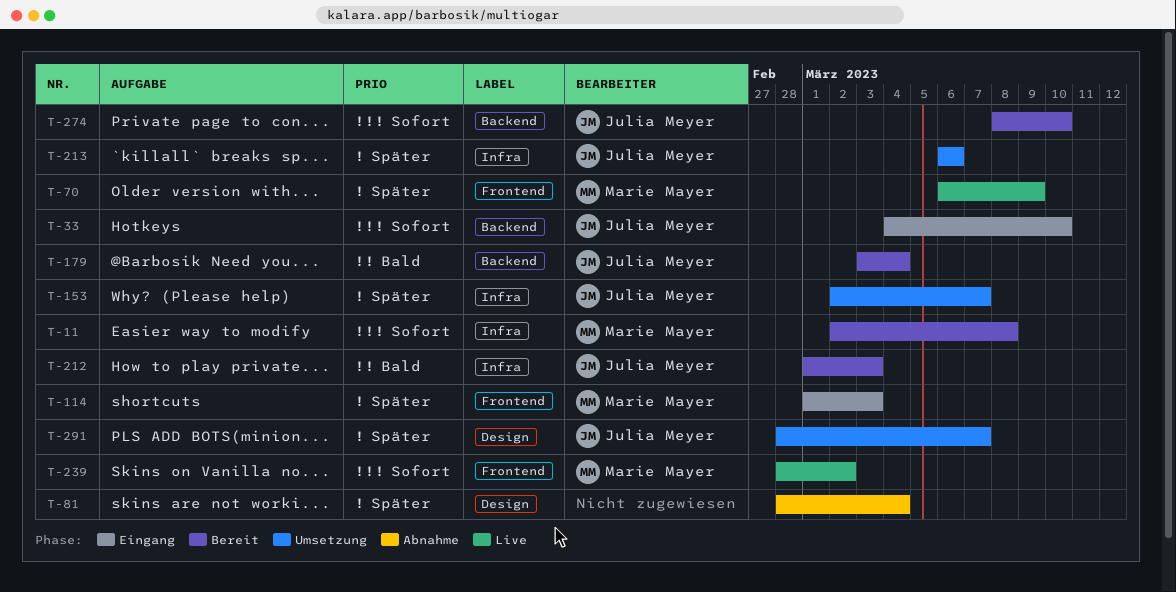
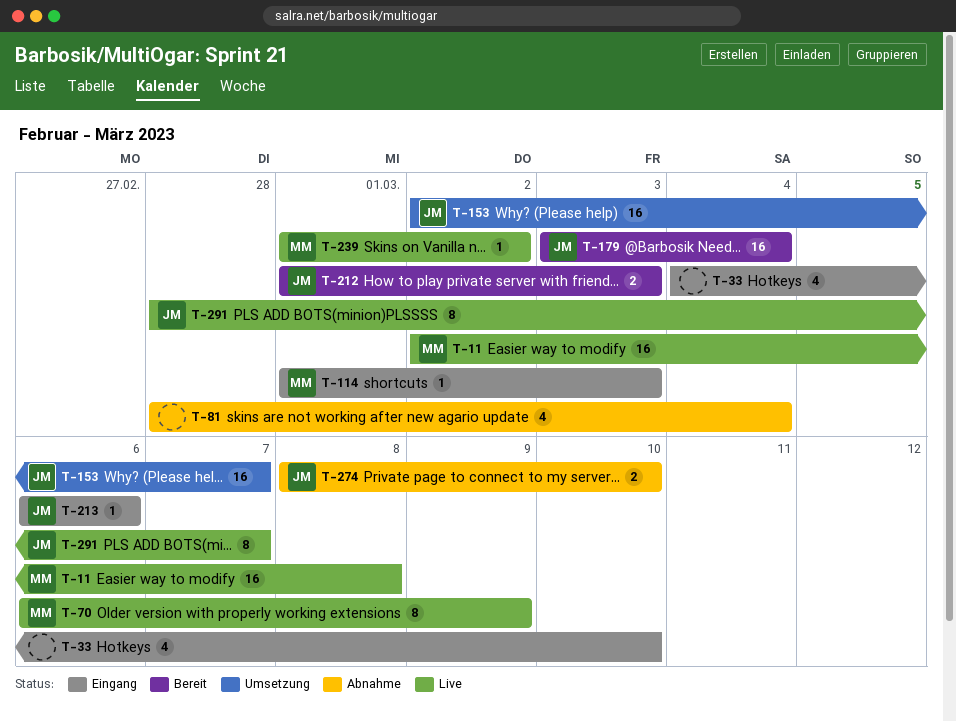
T-11, status: Bereit -> Live
T-33, owner: Julia Meyer -> none
T-213, status: Umsetzung -> Eingang
T-239, start: Feb 28 -> Mar 1
T-274, status: Bereit -> Abnahme
T-291, status: Umsetzung -> Live

